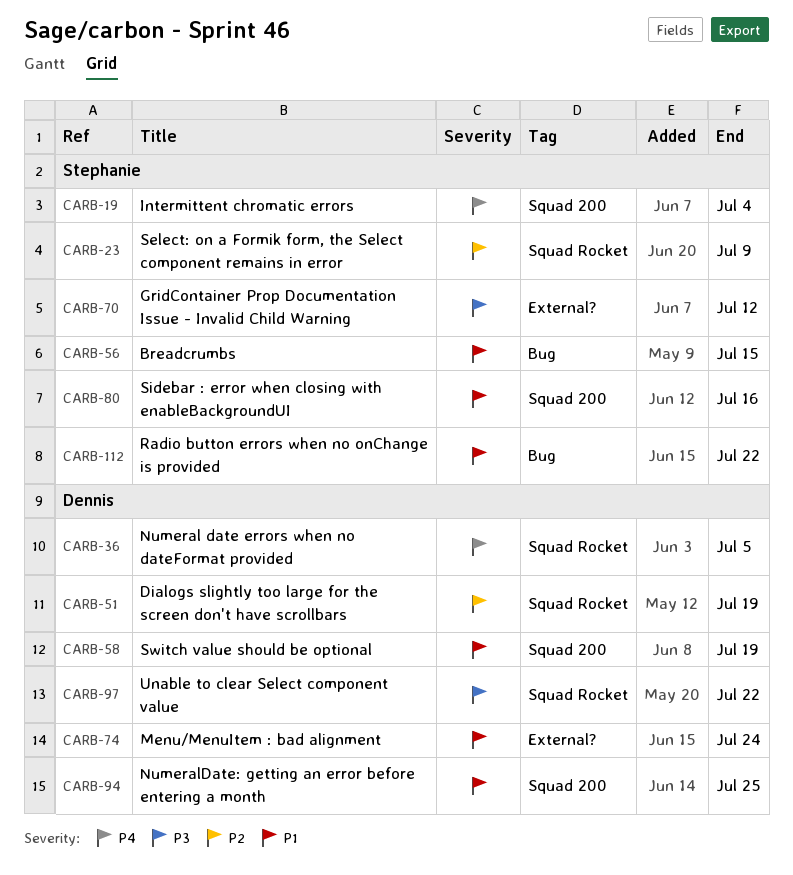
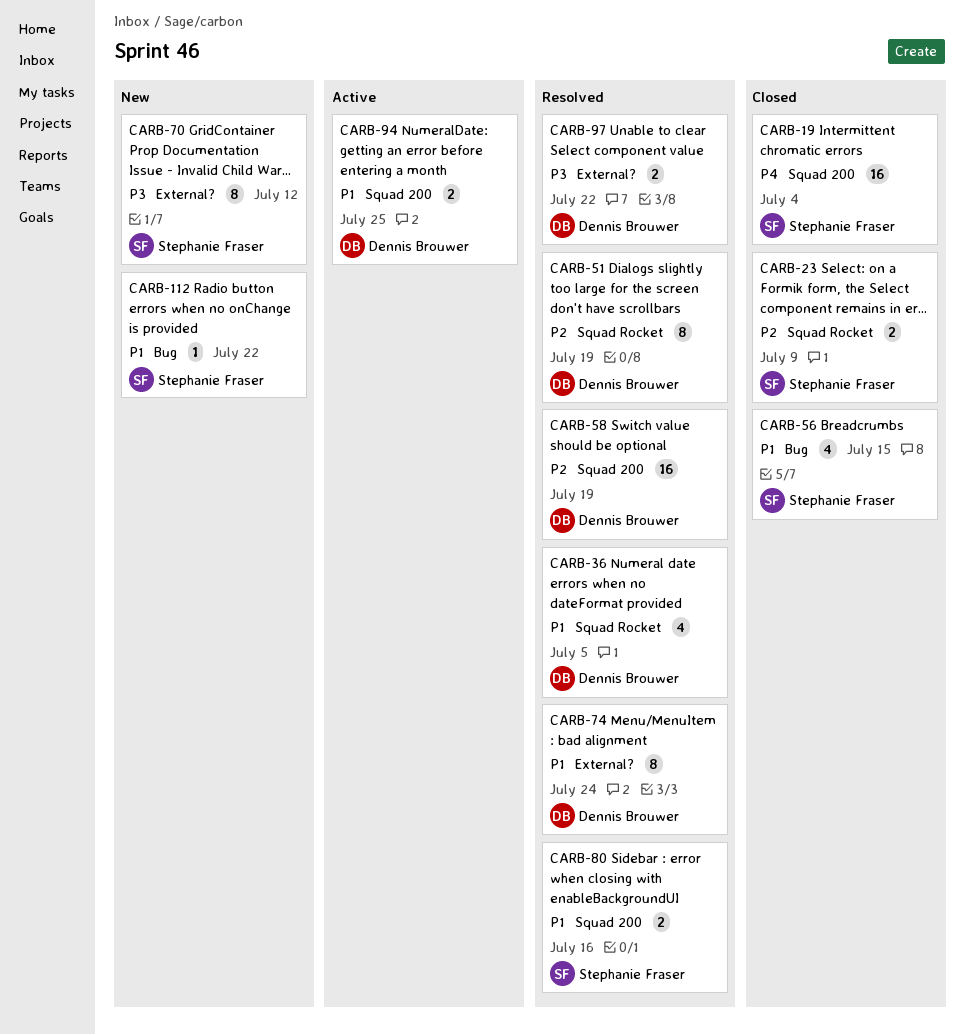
CARB-36, priority: P4 -> P1
CARB-58, priority: P1 -> P2
CARB-97, label: Squad Rocket -> External?

